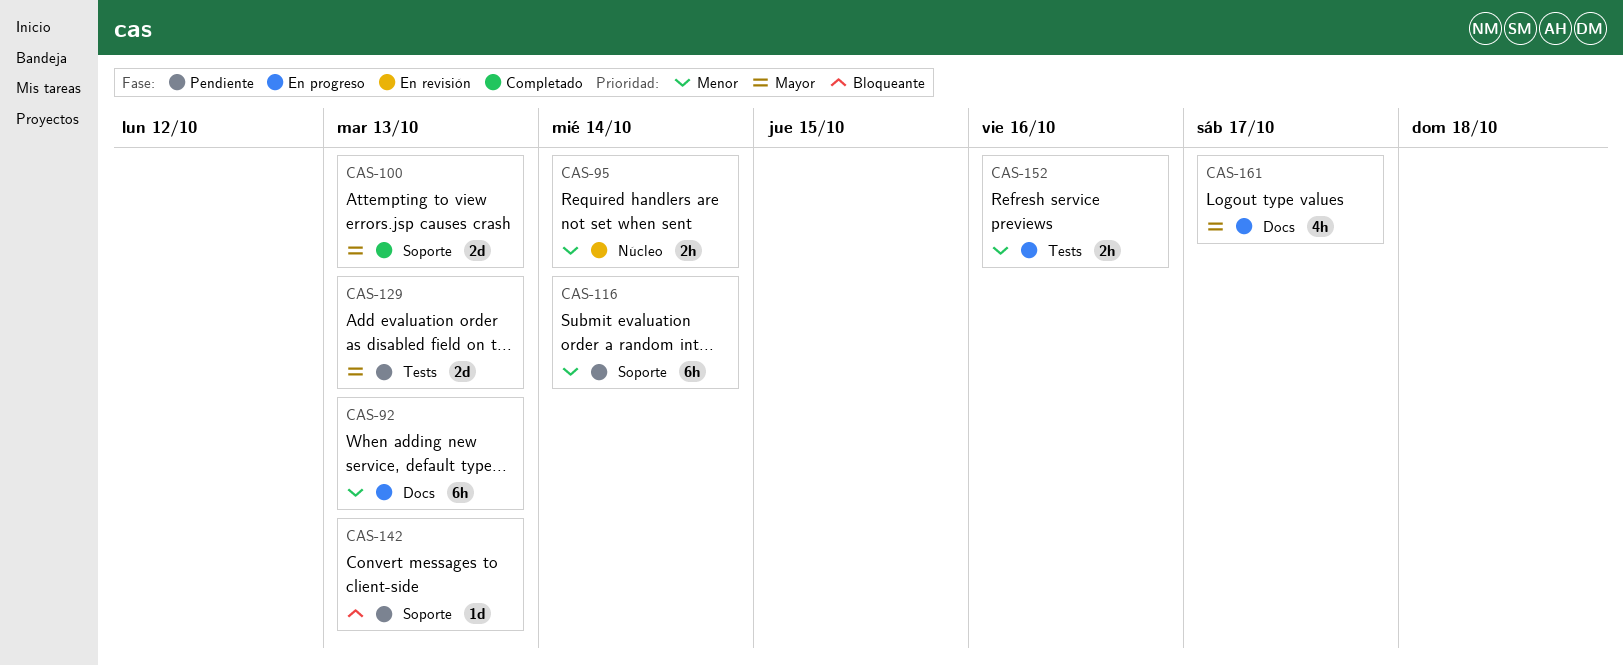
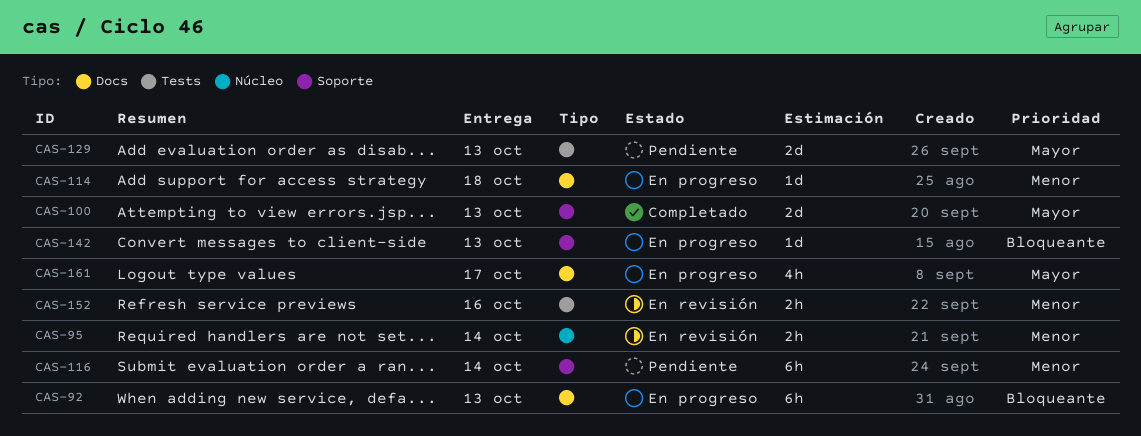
CAS-92, priority: Menor -> Bloqueante
CAS-114: none -> present
CAS-142, status: Pendiente -> En progreso
CAS-152, status: En progreso -> En revisión

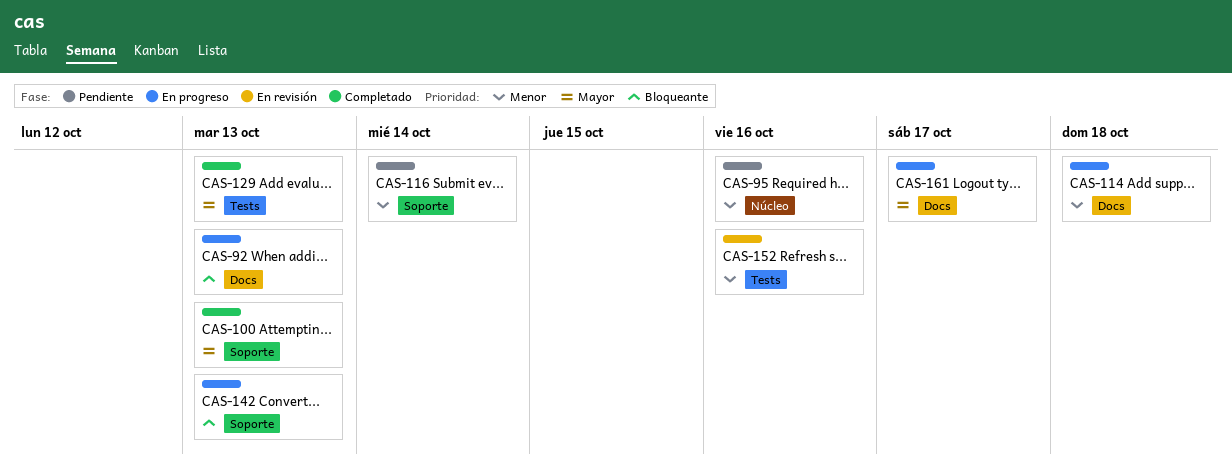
CAS-95, status: En revisión -> Pendiente
CAS-95, due: Oct 14 -> Oct 16
CAS-129, status: Pendiente -> Completado

